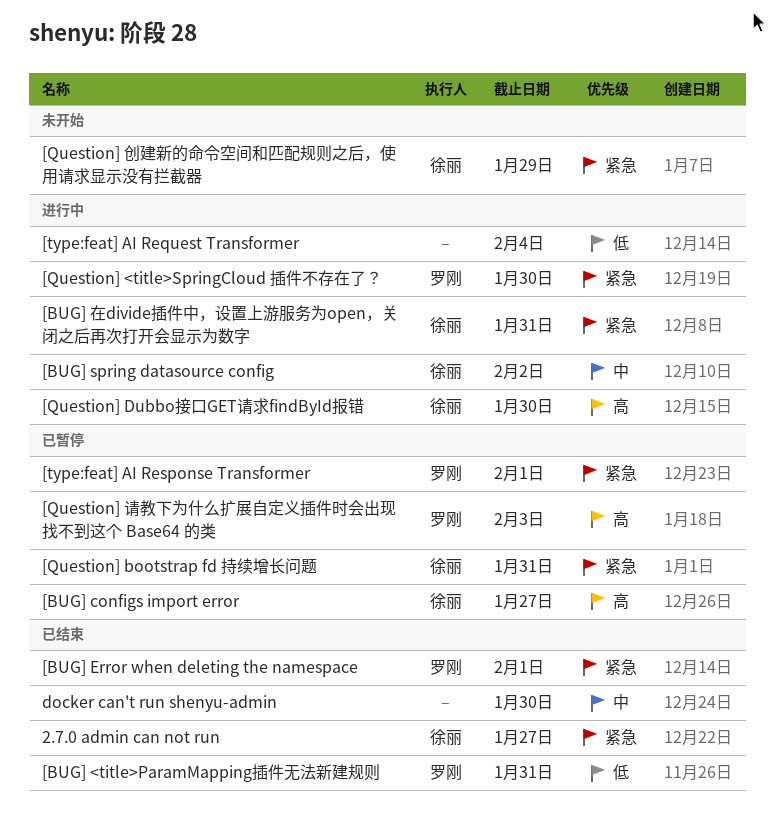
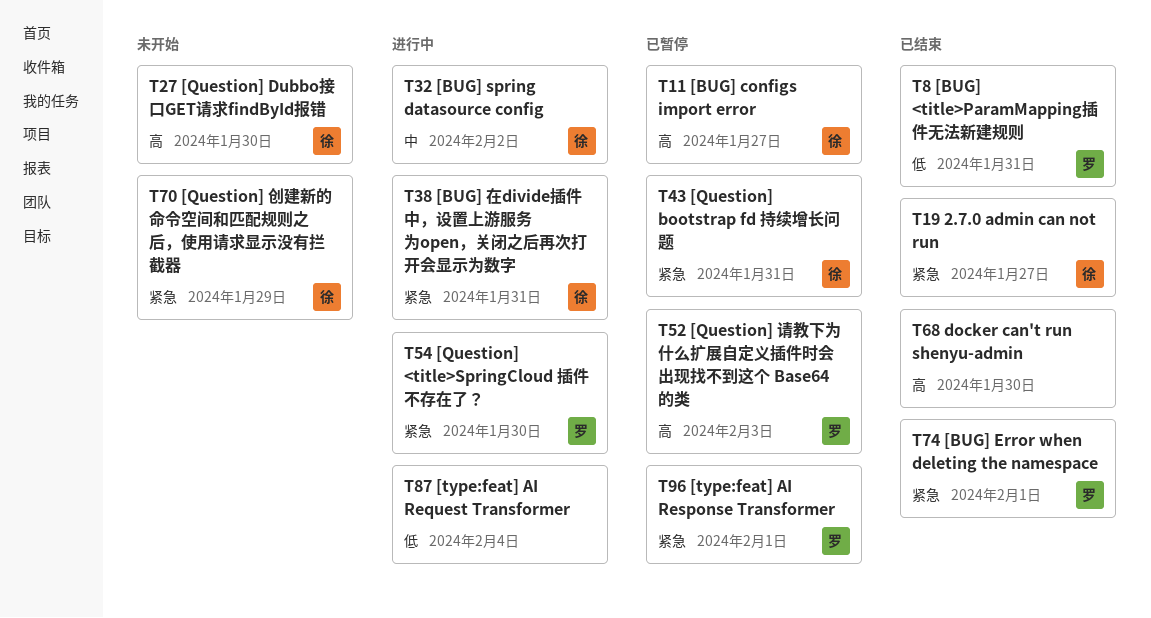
[Question] Dubbo接口GET请求findById报错, status: 进行中 -> 未开始
docker can't run shenyu-admin, priority: 中 -> 高

